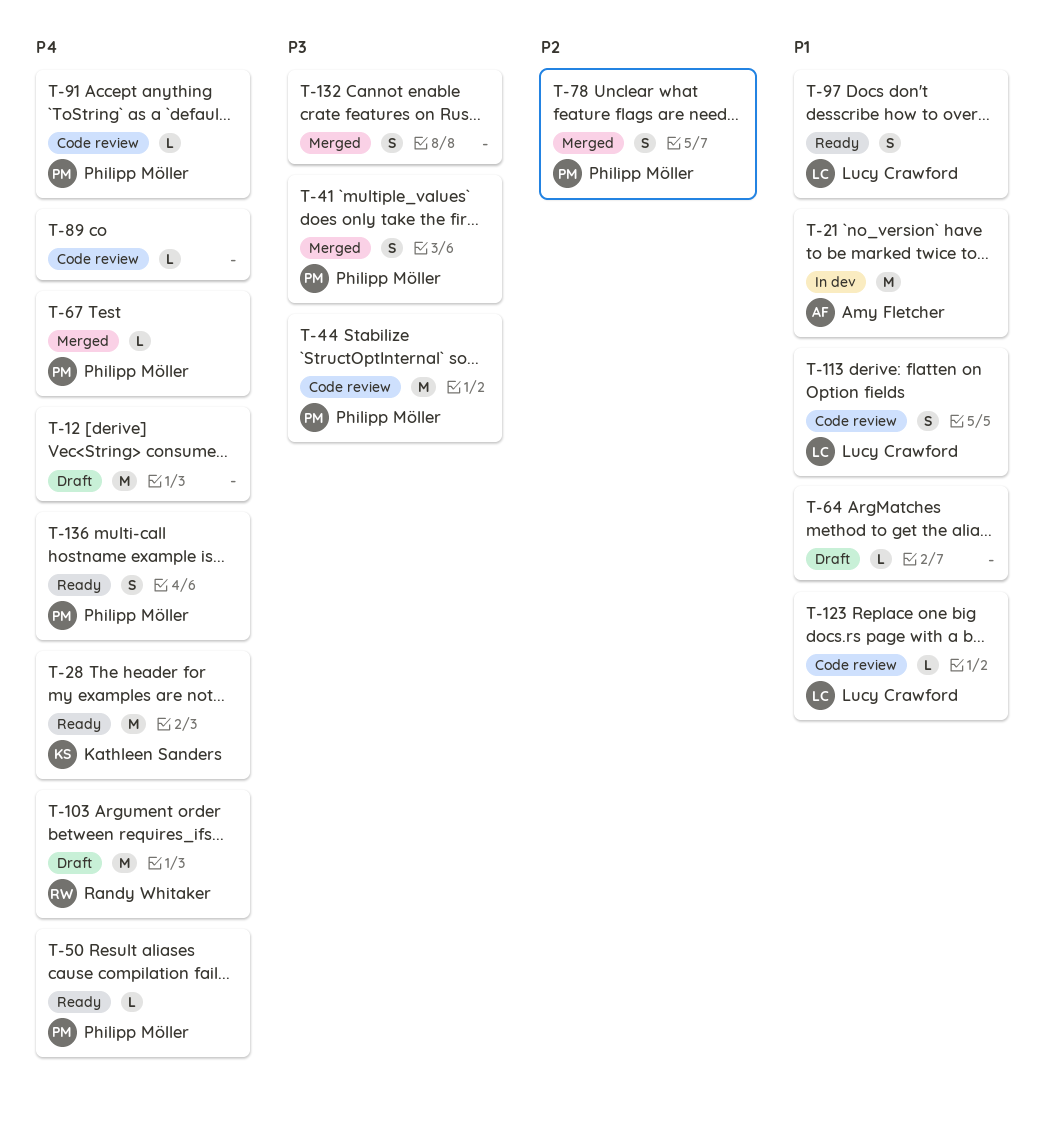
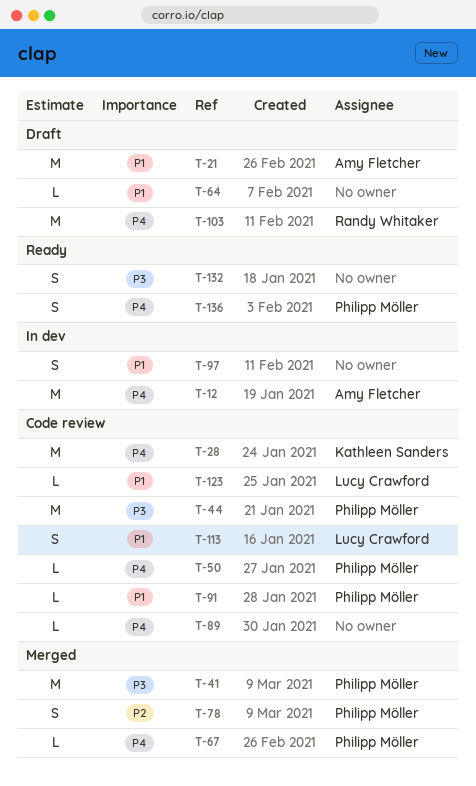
T-12, status: Draft -> In dev
T-12, owner: none -> Amy Fletcher
T-21, status: In dev -> Draft
T-28, status: Ready -> Code review
T-41, estimate: S -> M
T-50, status: Ready -> Code review
T-91, priority: P4 -> P1
T-97, status: Ready -> In dev
T-97, owner: Lucy Crawford -> none
T-132, status: Merged -> Ready

